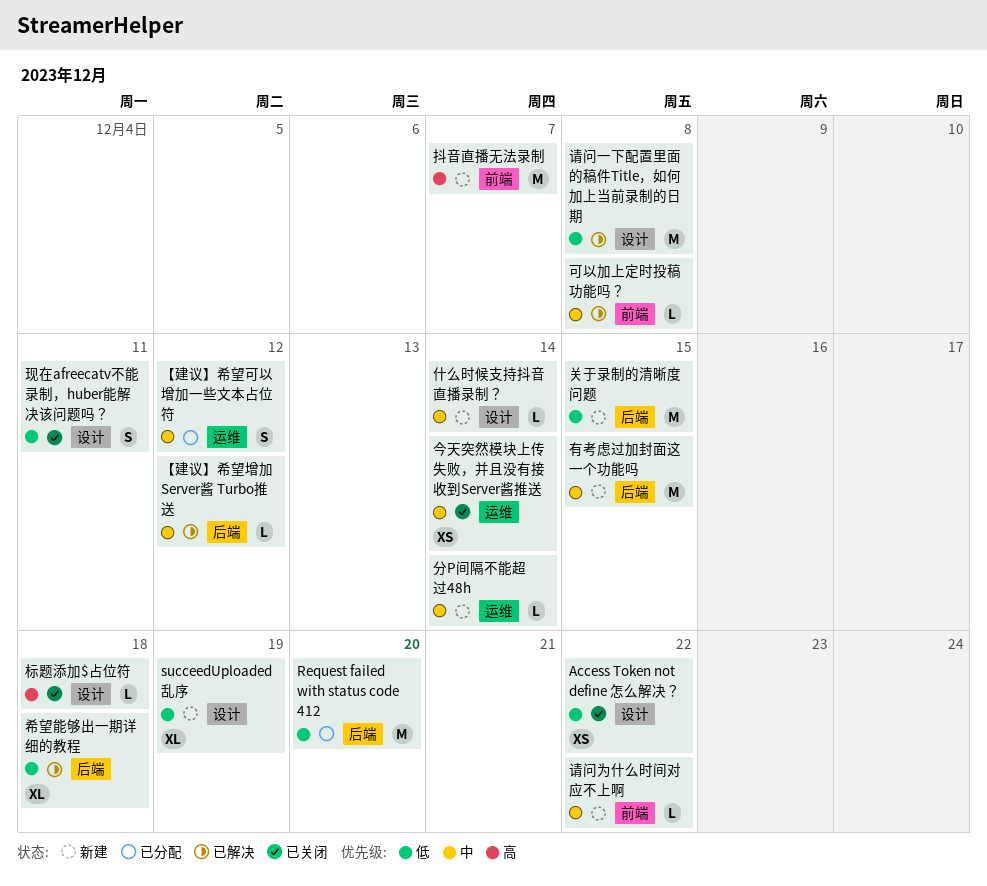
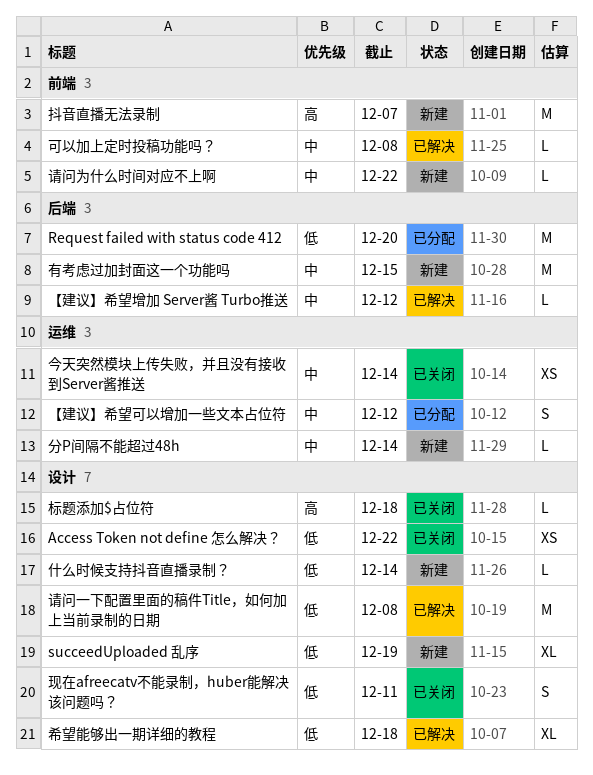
什么时候支持抖音直播录制？, priority: 中 -> 低
关于录制的清晰度问题: present -> none
希望能够出一期详细的教程, label: 后端 -> 设计

